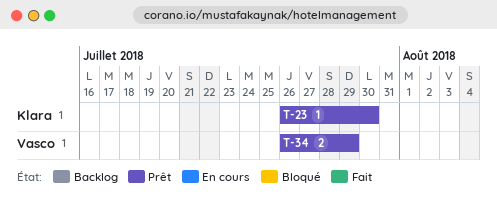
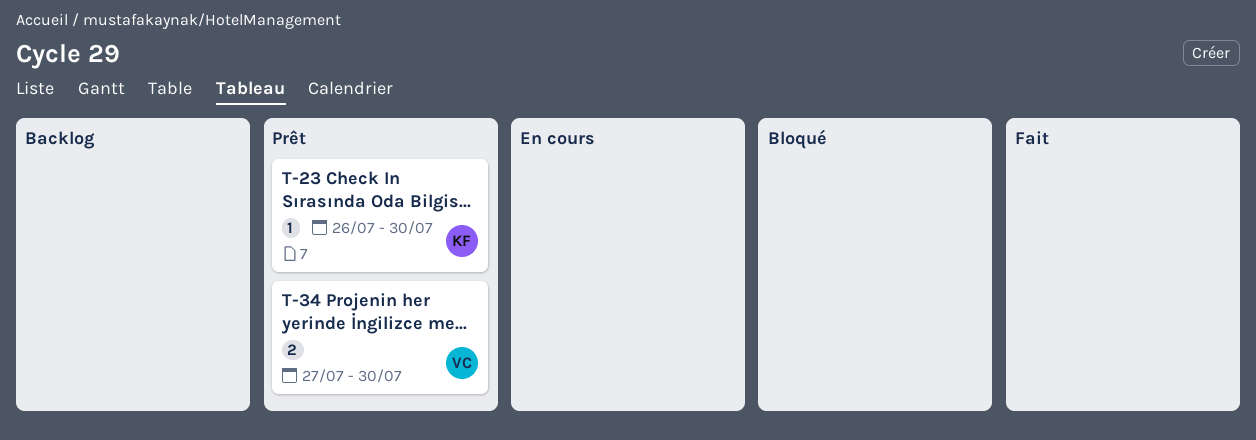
T-34, start: Jul 26 -> Jul 27
T-34, due: Jul 29 -> Jul 30

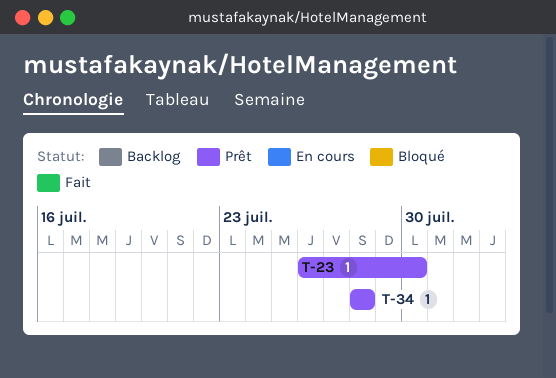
T-34, estimate: 2 -> 1
T-34, start: Jul 27 -> Jul 28
T-34, due: Jul 30 -> Jul 28

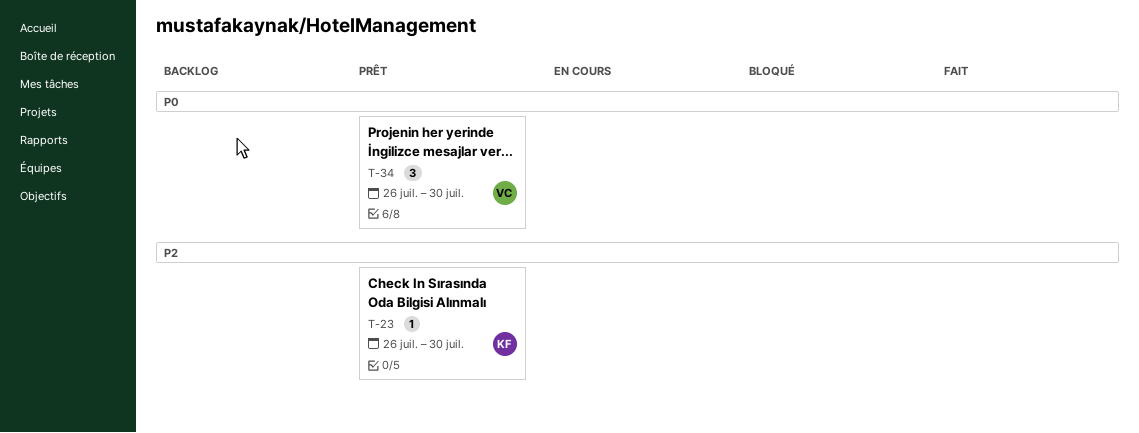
T-34, estimate: 1 -> 3
T-34, start: Jul 28 -> Jul 26
T-34, due: Jul 28 -> Jul 30

